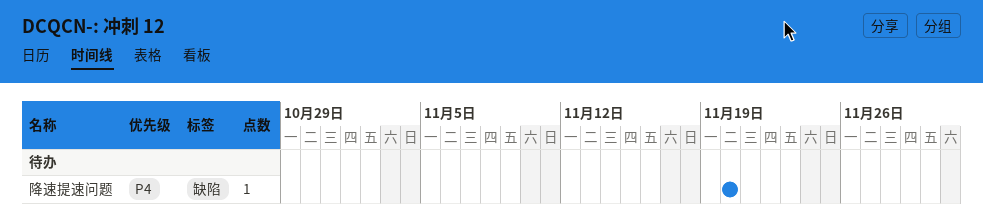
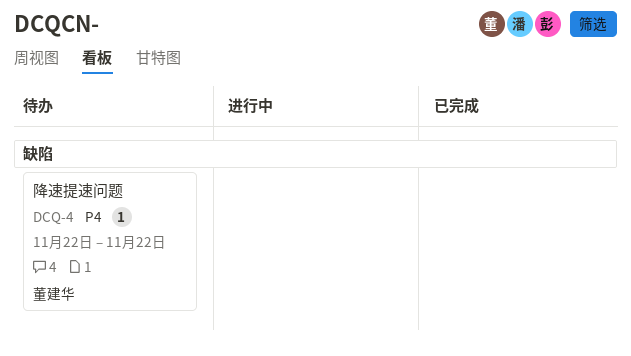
降速提速问题, start: Nov 20 -> Nov 22
降速提速问题, due: Nov 20 -> Nov 22

